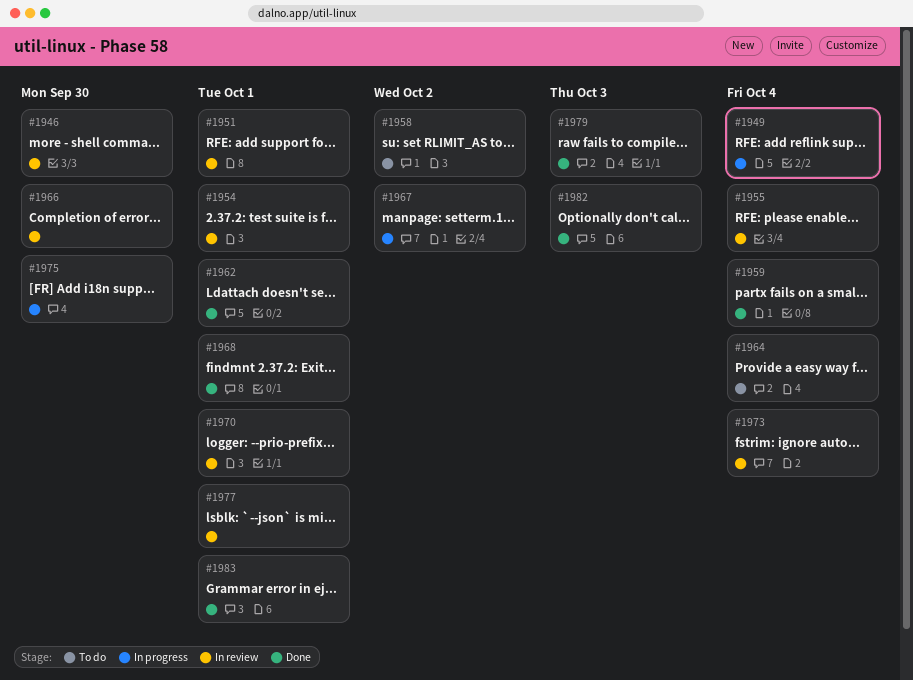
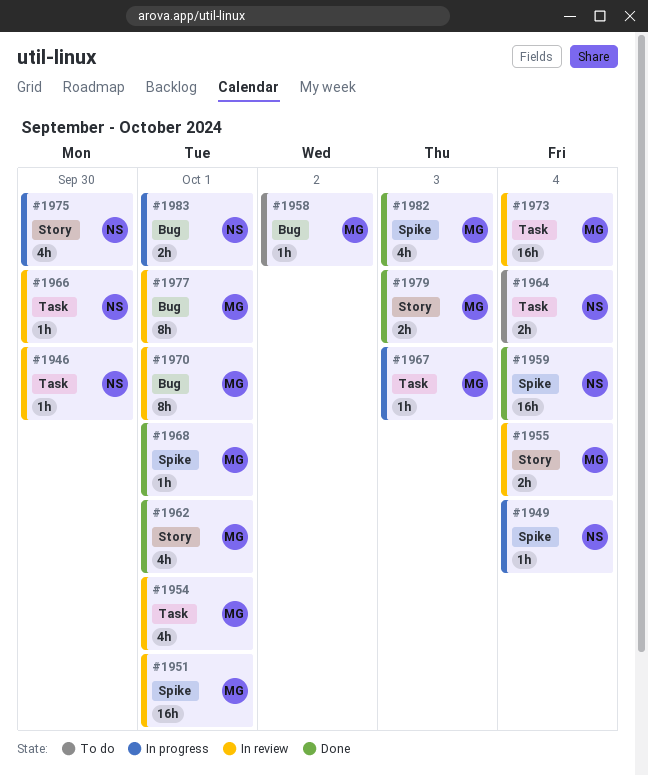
#1967, due: Oct 2 -> Oct 3
#1983, status: Done -> In progress

